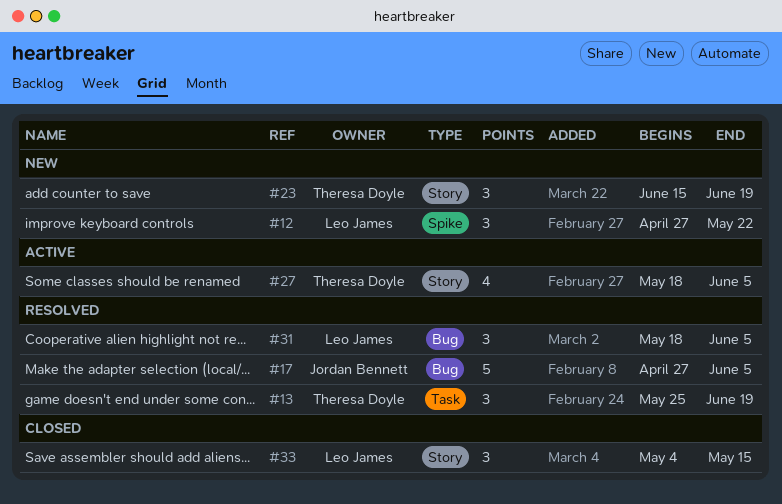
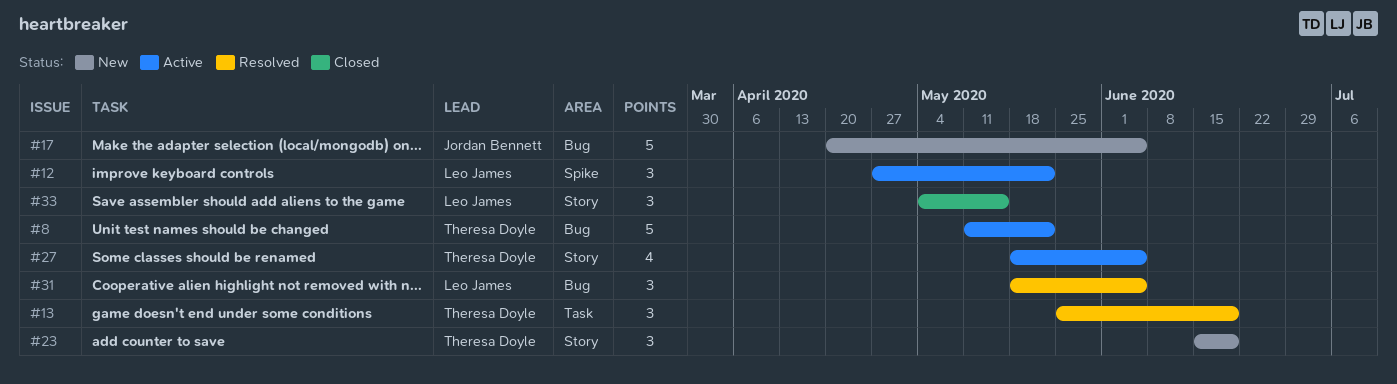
#8: none -> present
#12, status: New -> Active
#17, status: Resolved -> New
#17, start: Apr 27 -> Apr 20

